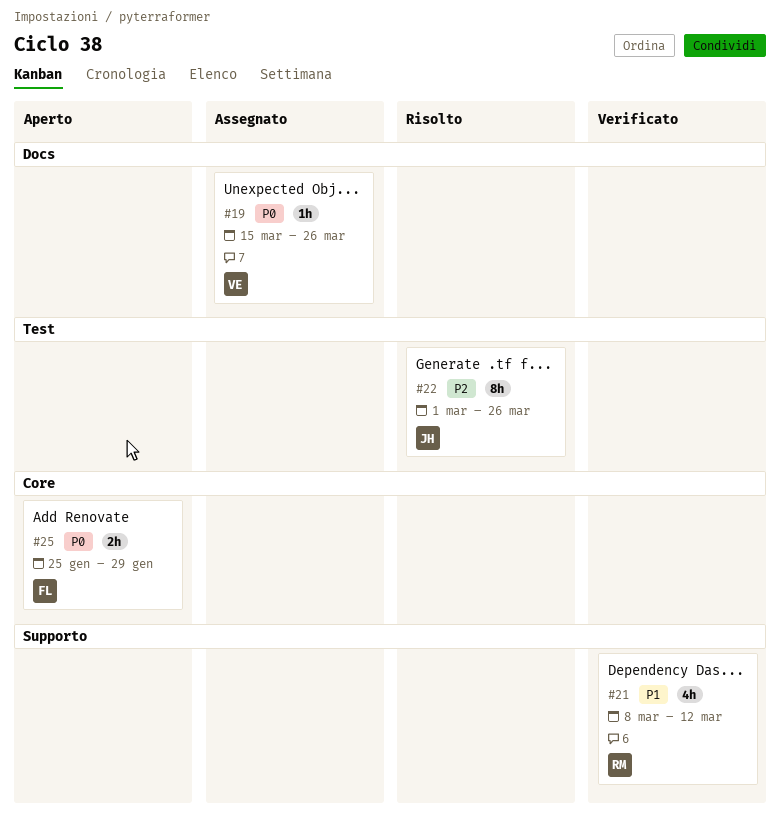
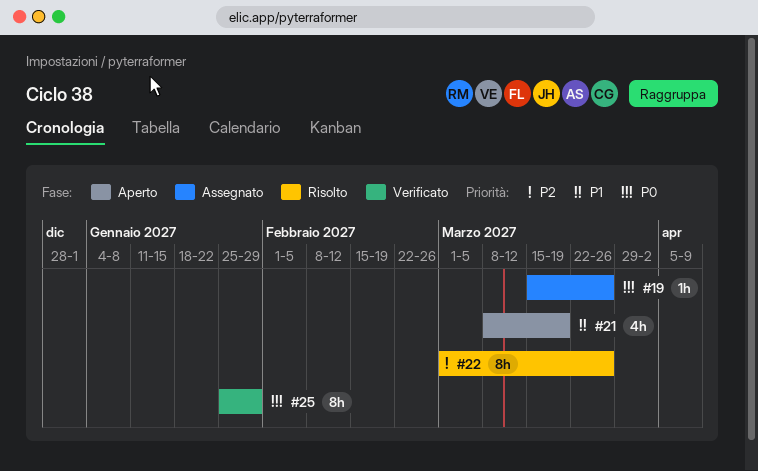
#21, status: Verificato -> Aperto
#21, due: Mar 12 -> Mar 19
#25, status: Aperto -> Verificato
#25, estimate: 2h -> 8h

